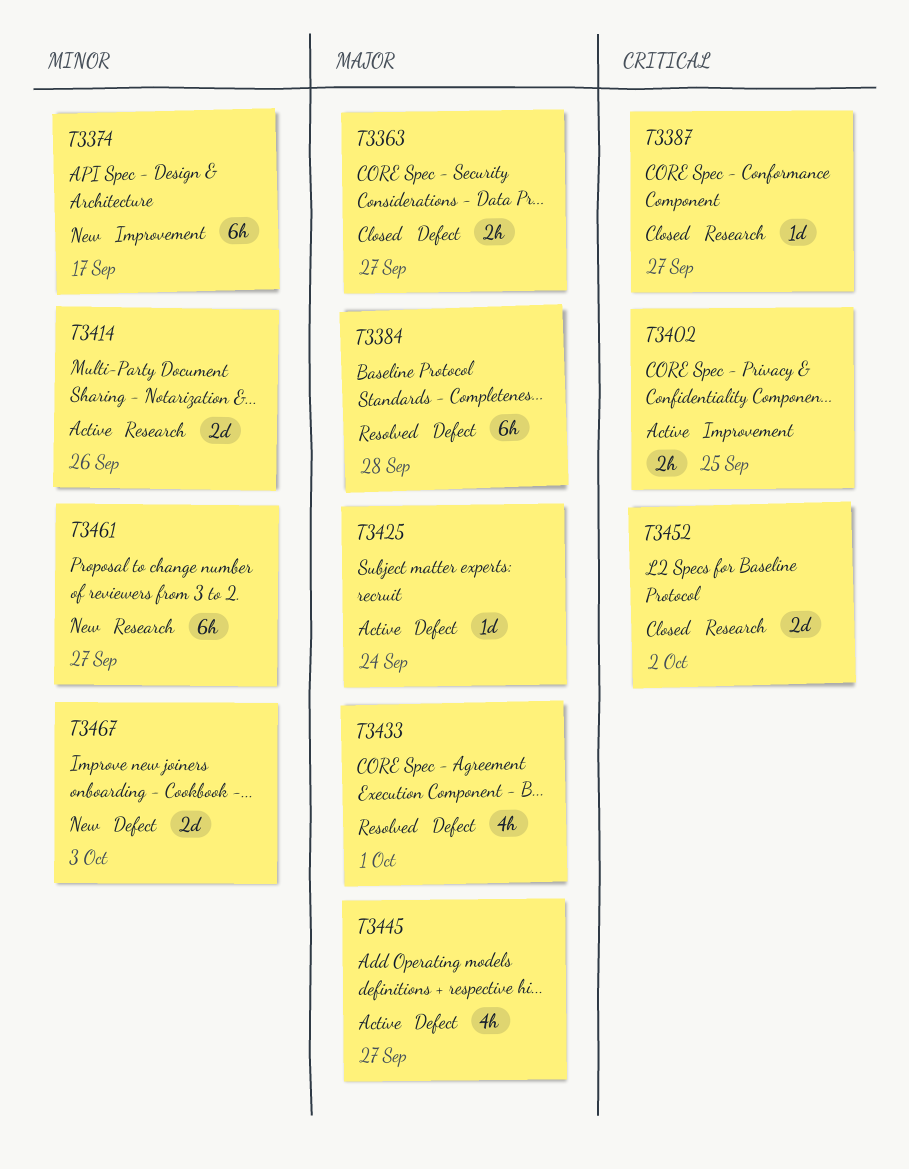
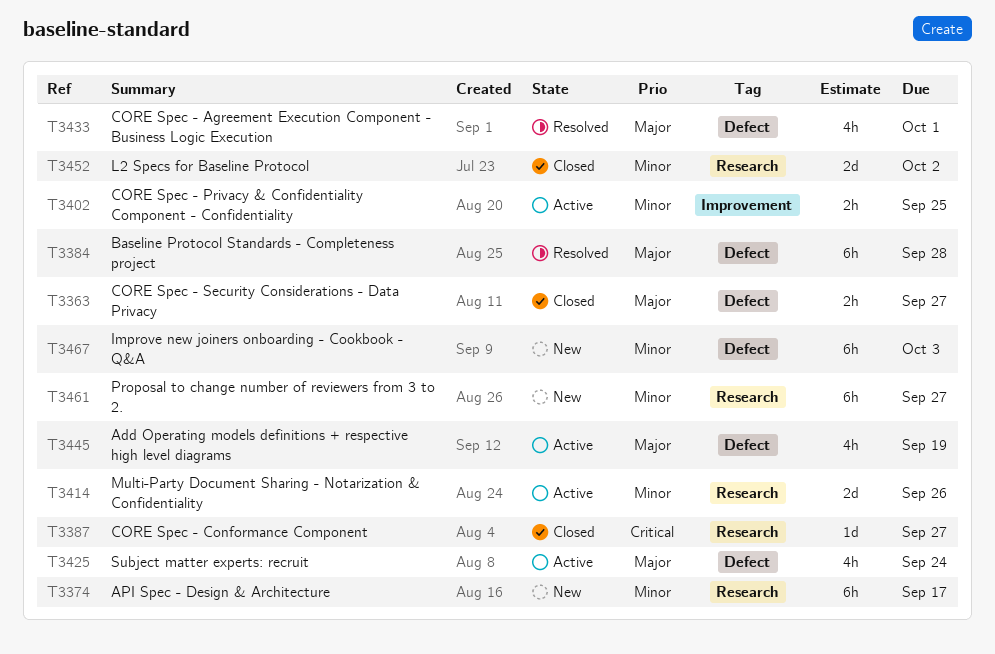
T3374, label: Improvement -> Research
T3402, priority: Critical -> Minor
T3425, estimate: 1d -> 4h
T3445, due: Sep 27 -> Sep 19
T3452, priority: Critical -> Minor
T3467, estimate: 2d -> 6h

